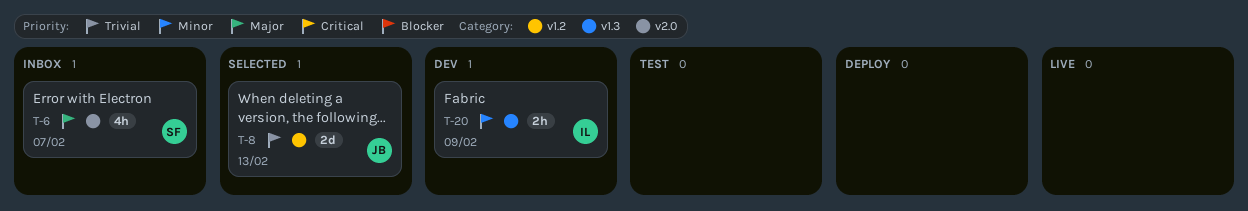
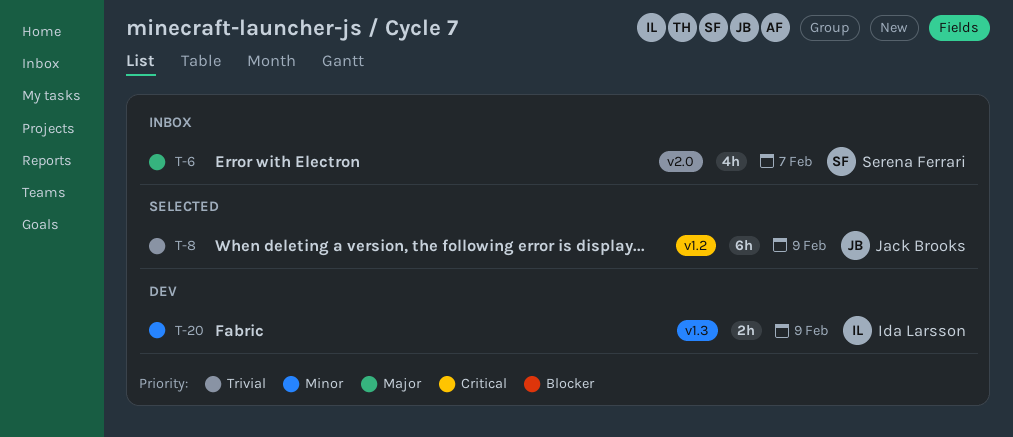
T-8, estimate: 2d -> 6h
T-8, due: Feb 13 -> Feb 9

